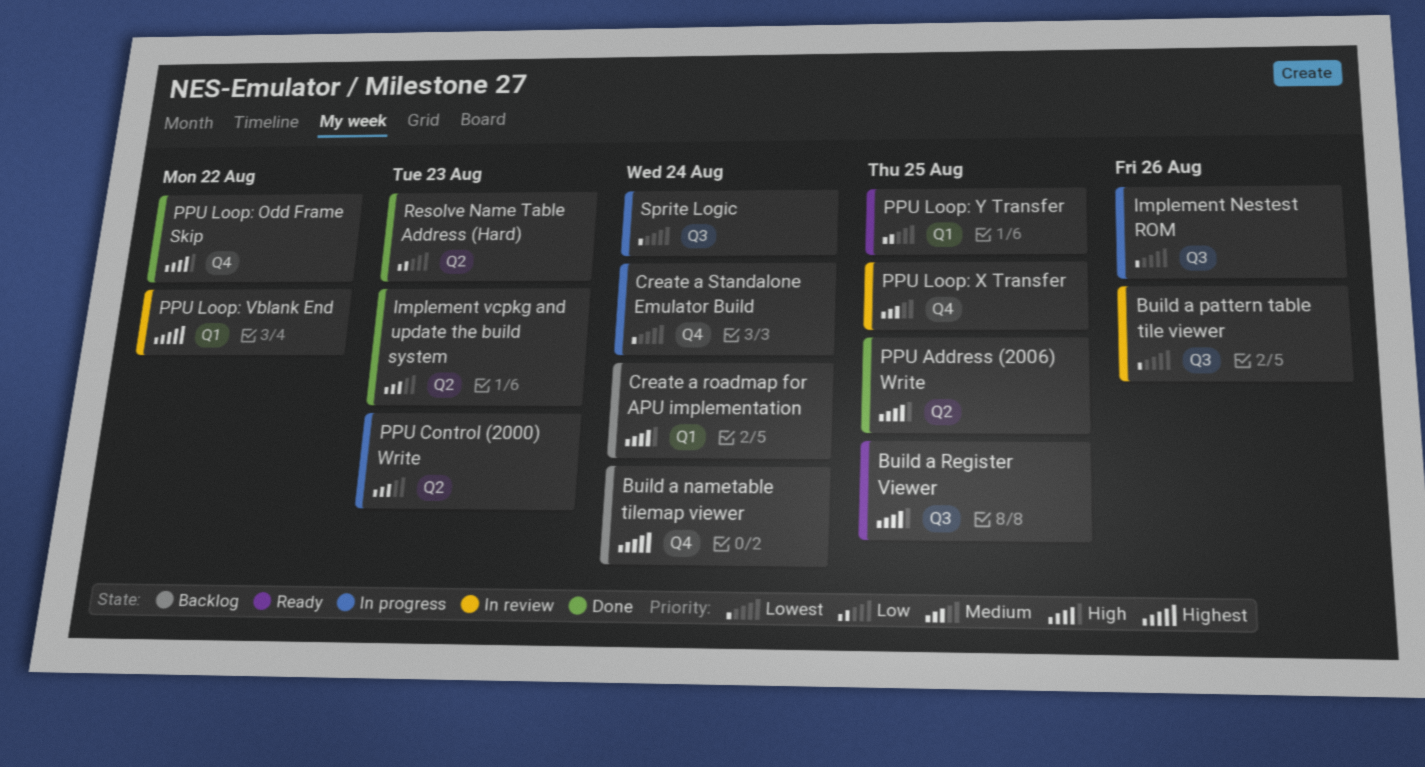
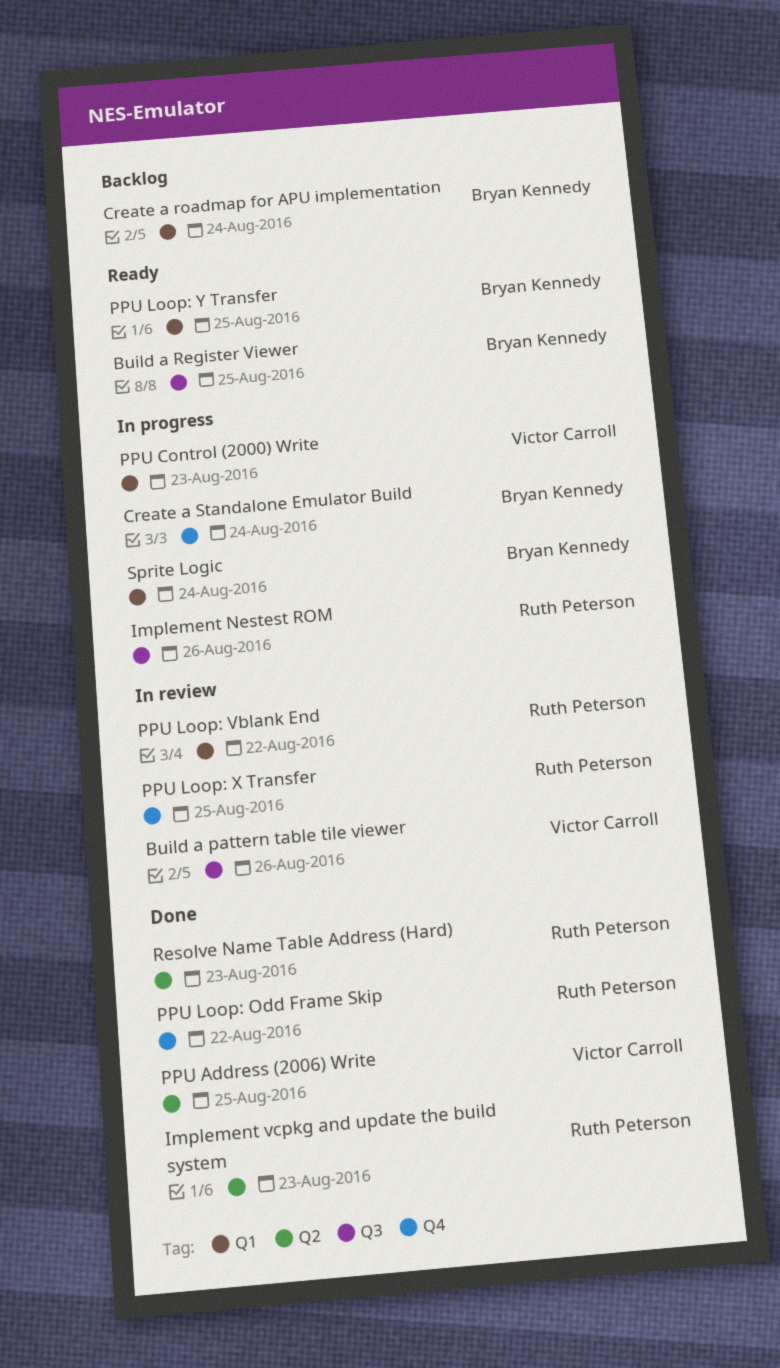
Build a nametable tilemap viewer: present -> none
PPU Control (2000) Write, label: Q2 -> Q1
Sprite Logic, label: Q3 -> Q1

